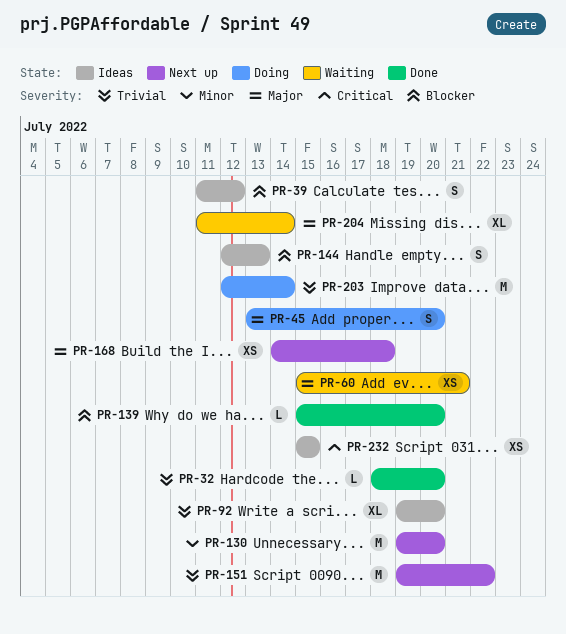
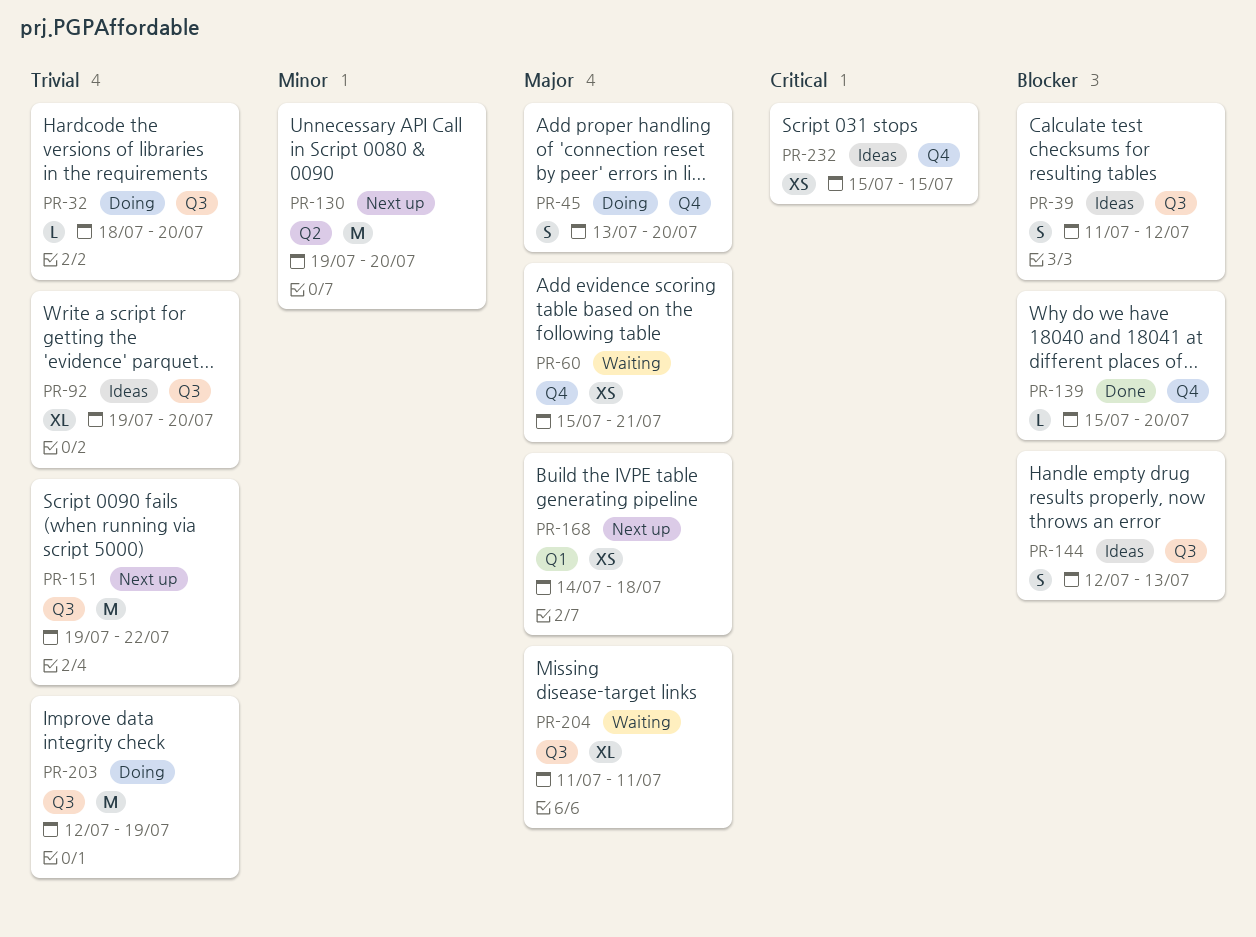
PR-32, status: Done -> Doing
PR-203, due: Jul 14 -> Jul 19
PR-204, due: Jul 14 -> Jul 11

